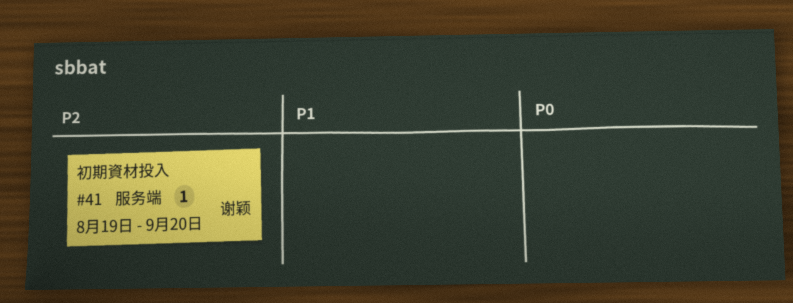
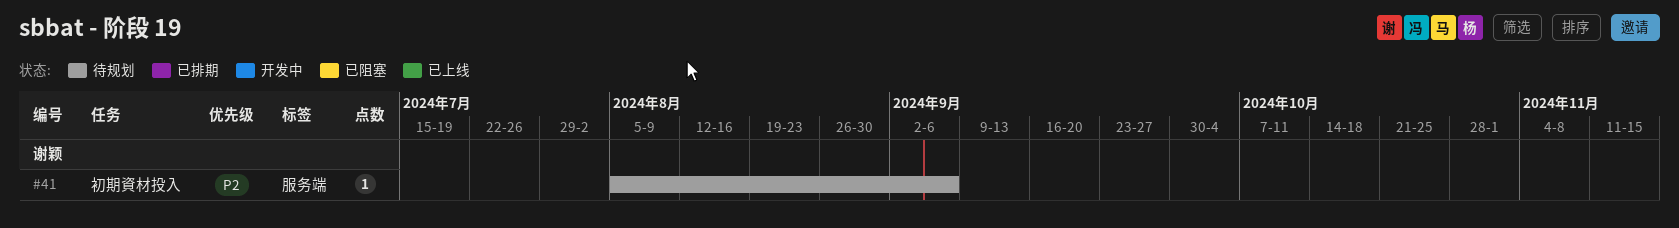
#41, start: Aug 19 -> Aug 5
#41, due: Sep 20 -> Sep 6

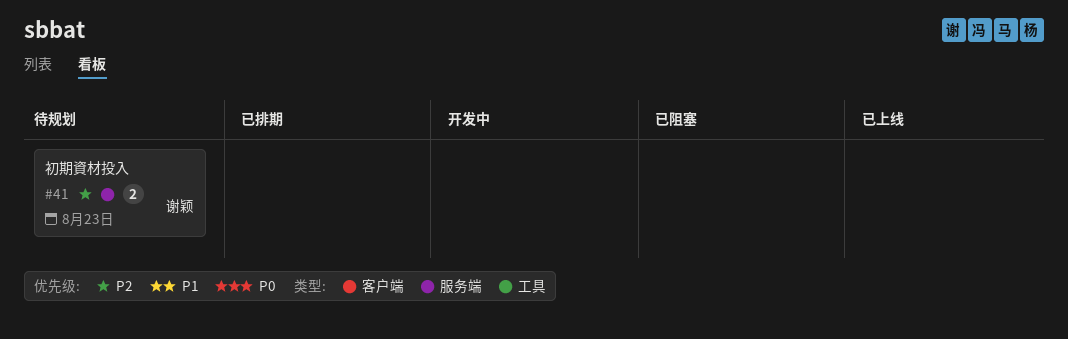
#41, estimate: 1 -> 2
#41, due: Sep 6 -> Aug 23

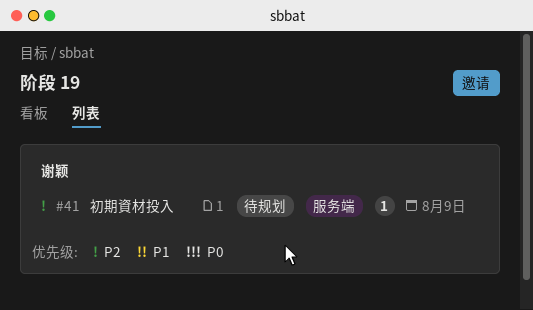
#41, estimate: 2 -> 1
#41, due: Aug 23 -> Aug 9

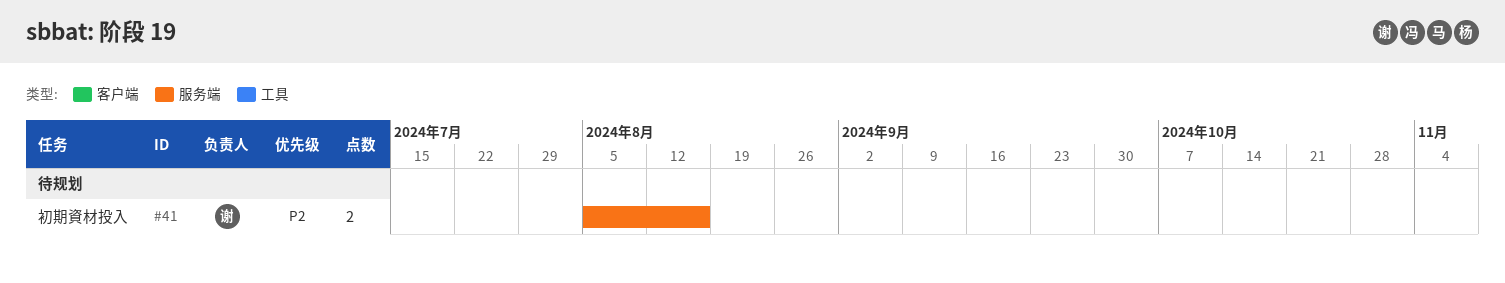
#41, estimate: 1 -> 2
#41, due: Aug 9 -> Aug 16

